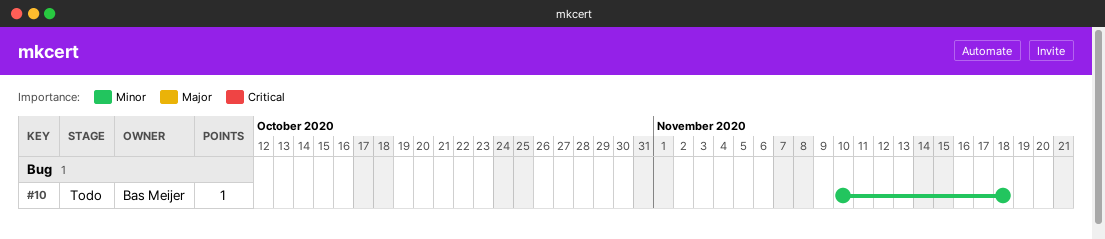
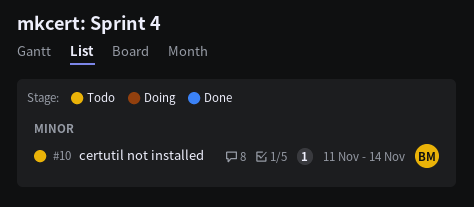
#10, start: Nov 10 -> Nov 11
#10, due: Nov 18 -> Nov 14

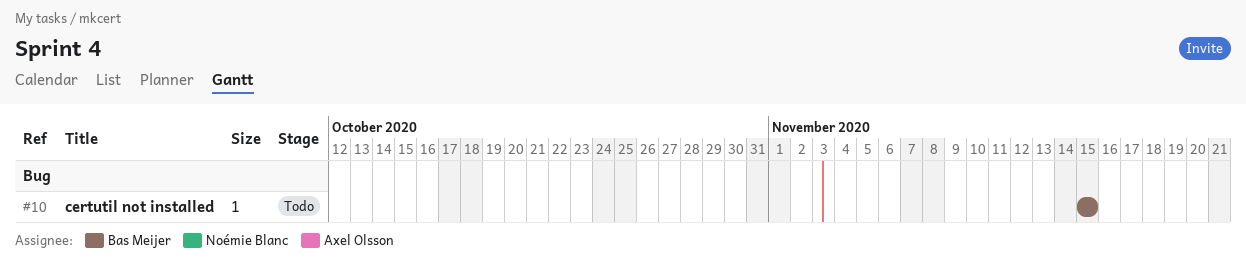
#10, start: Nov 11 -> Nov 15
#10, due: Nov 14 -> Nov 15

